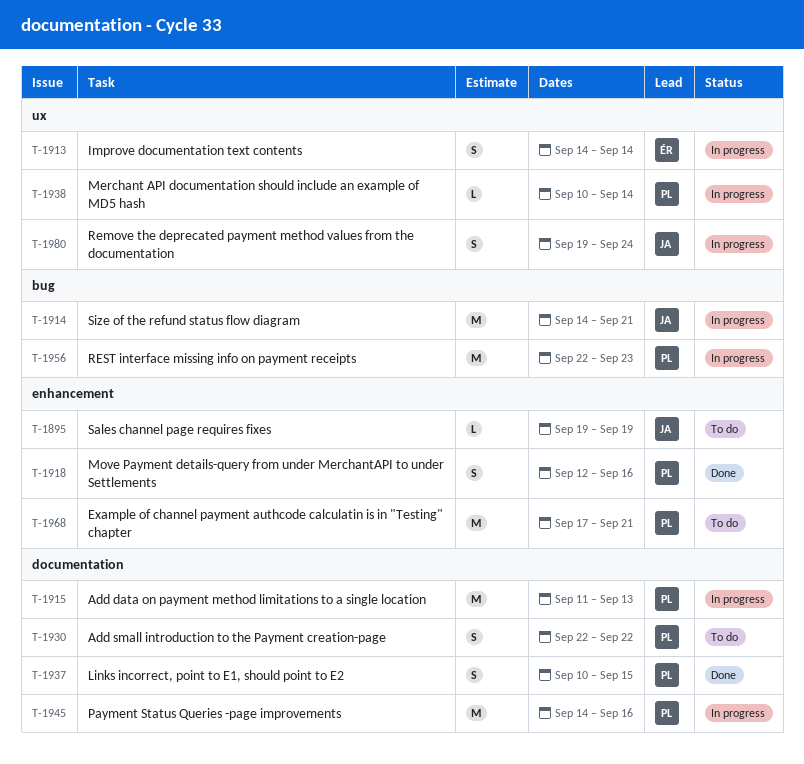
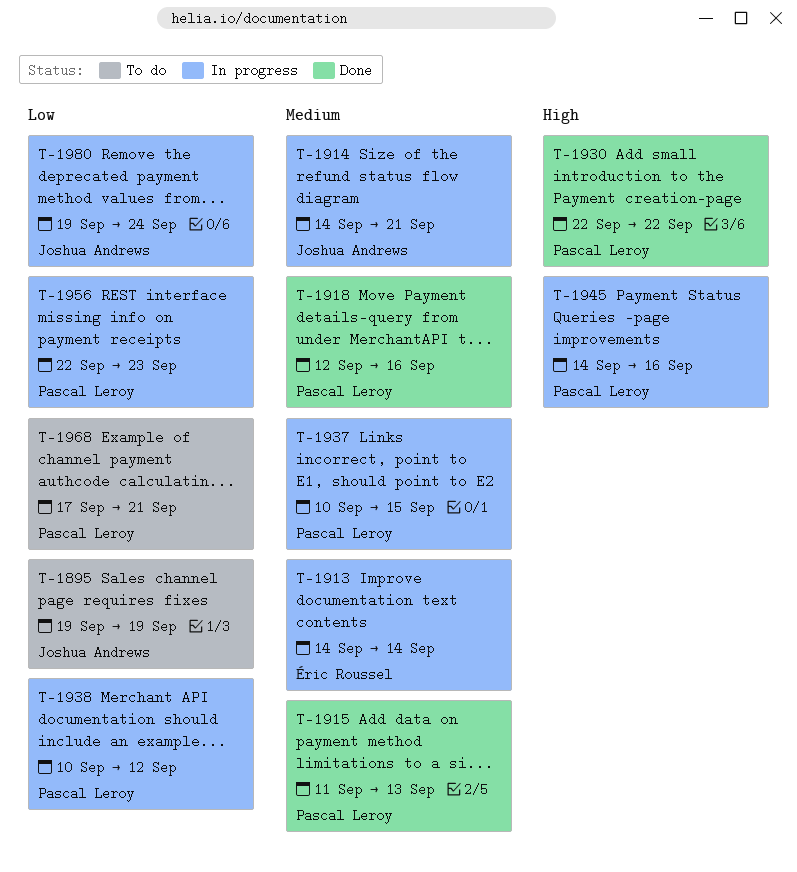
T-1915, status: In progress -> Done
T-1930, status: To do -> Done
T-1937, status: Done -> In progress
T-1938, due: Sep 14 -> Sep 12

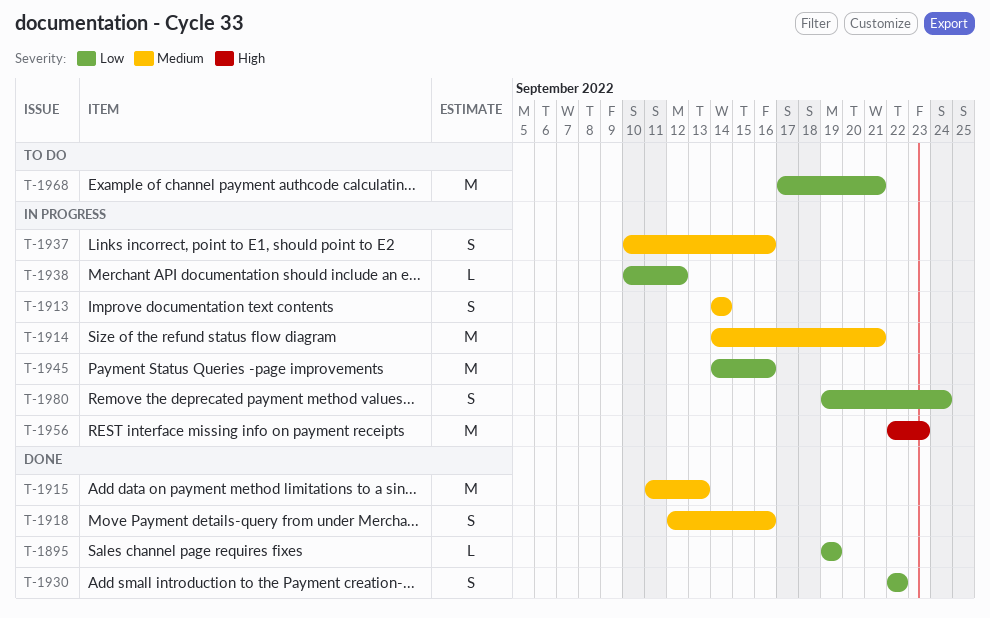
T-1895, status: To do -> Done
T-1930, priority: High -> Low
T-1937, due: Sep 15 -> Sep 16
T-1945, priority: High -> Low
T-1956, priority: Low -> High

